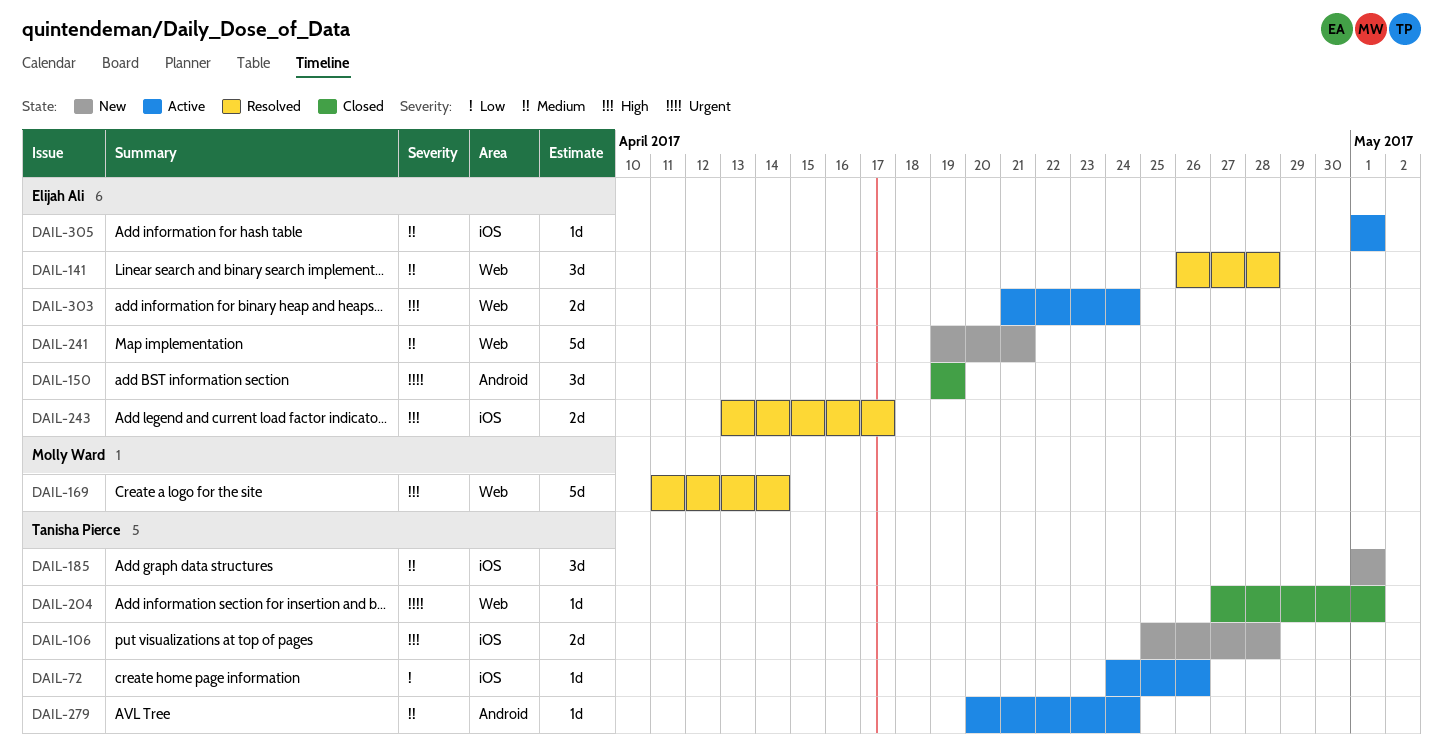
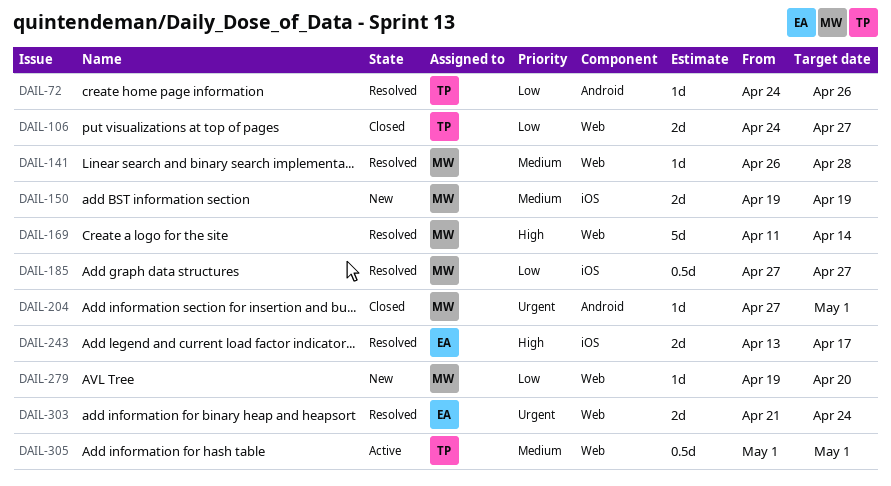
DAIL-72, status: Active -> Resolved
DAIL-72, label: iOS -> Android
DAIL-106, status: New -> Closed
DAIL-106, priority: High -> Low
DAIL-106, label: iOS -> Web
DAIL-106, start: Apr 25 -> Apr 24
DAIL-106, due: Apr 28 -> Apr 27
DAIL-141, owner: Elijah Ali -> Molly Ward
DAIL-141, estimate: 3d -> 1d
DAIL-150, status: Closed -> New
DAIL-150, owner: Elijah Ali -> Molly Ward
DAIL-150, priority: Urgent -> Medium
DAIL-150, label: Android -> iOS
DAIL-150, estimate: 3d -> 2d
DAIL-185, status: New -> Resolved
DAIL-185, owner: Tanisha Pierce -> Molly Ward
DAIL-185, priority: Medium -> Low
DAIL-185, estimate: 3d -> 0.5d
DAIL-185, start: May 1 -> Apr 27
DAIL-185, due: May 1 -> Apr 27
DAIL-204, owner: Tanisha Pierce -> Molly Ward
DAIL-204, label: Web -> Android
DAIL-241: present -> none
DAIL-279, status: Active -> New
DAIL-279, owner: Tanisha Pierce -> Molly Ward
DAIL-279, priority: Medium -> Low
DAIL-279, label: Android -> Web
DAIL-279, start: Apr 20 -> Apr 19
DAIL-279, due: Apr 24 -> Apr 20
DAIL-303, status: Active -> Resolved
DAIL-303, priority: High -> Urgent
DAIL-305, owner: Elijah Ali -> Tanisha Pierce
DAIL-305, label: iOS -> Web
DAIL-305, estimate: 1d -> 0.5d

